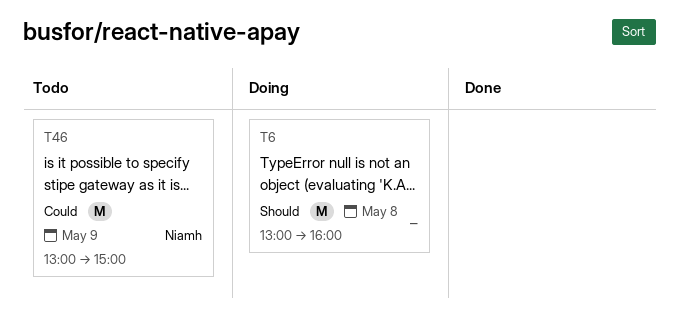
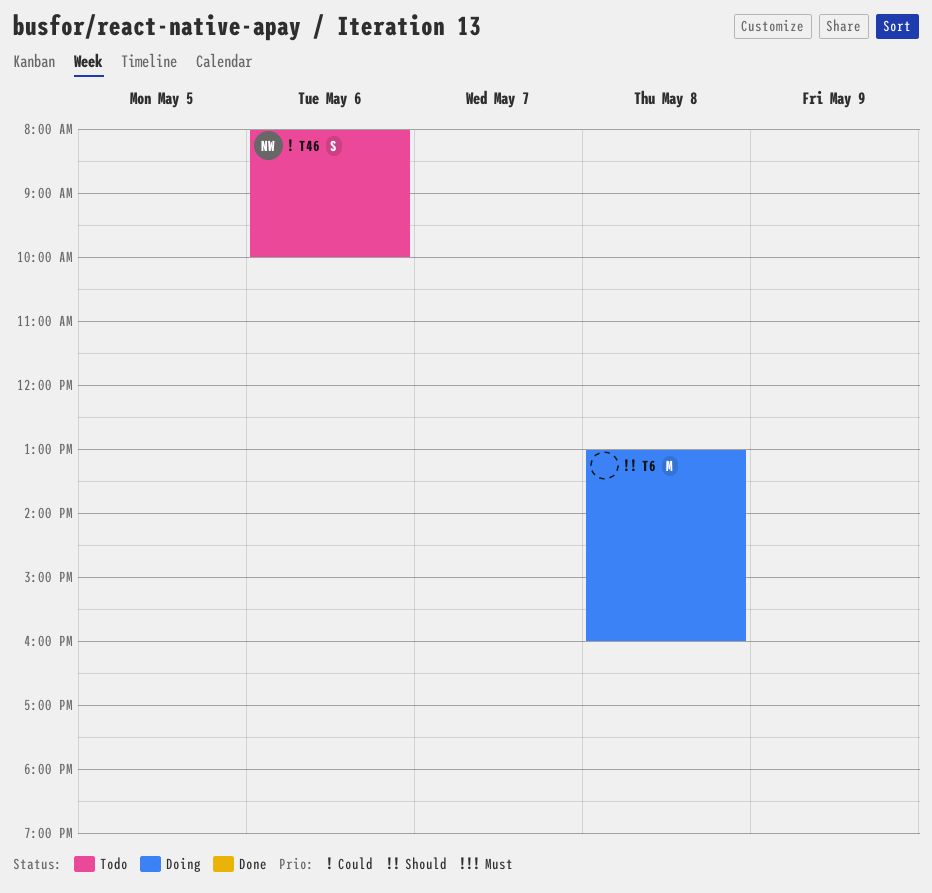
T46, estimate: M -> S
T46, day: May 9 -> May 6
T46, begins: 13:00 -> 08:00
T46, ends: 15:00 -> 10:00

